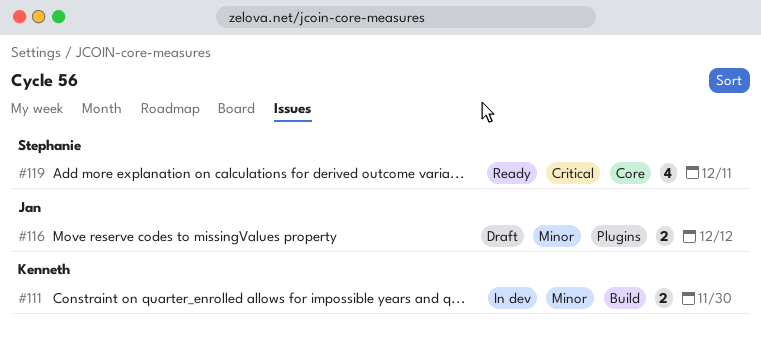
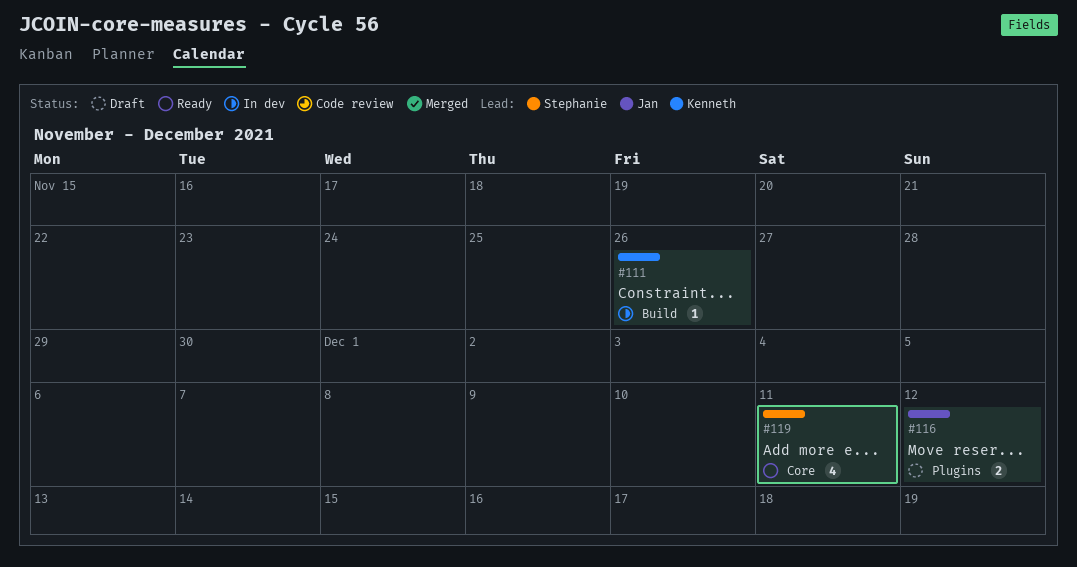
#111, estimate: 2 -> 1
#111, due: Nov 30 -> Nov 26

